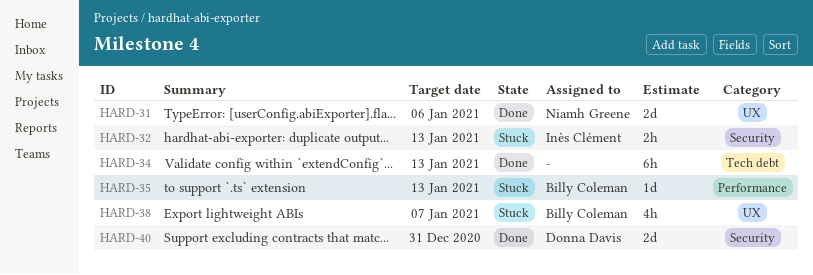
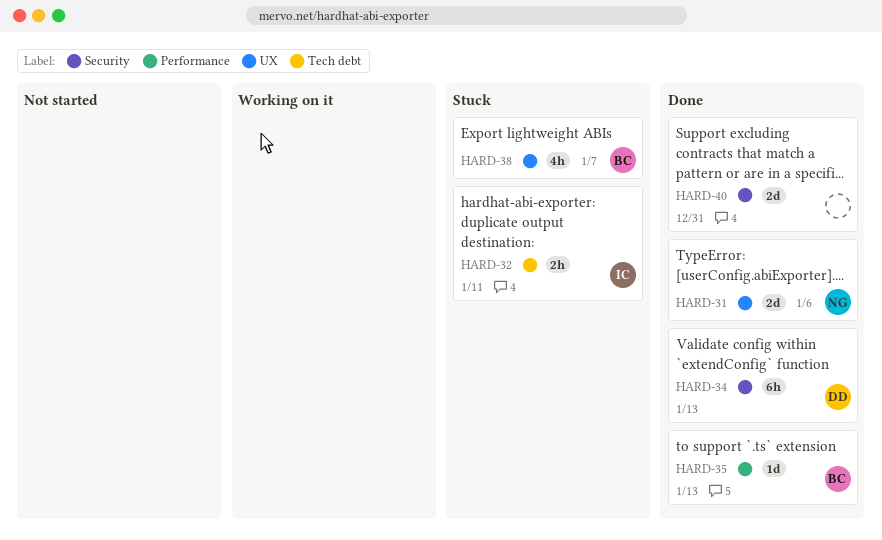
HARD-32, label: Security -> Tech debt
HARD-32, due: Jan 13 -> Jan 11
HARD-34, owner: none -> Donna Davis
HARD-34, label: Tech debt -> Security
HARD-35, status: Stuck -> Done
HARD-40, owner: Donna Davis -> none

